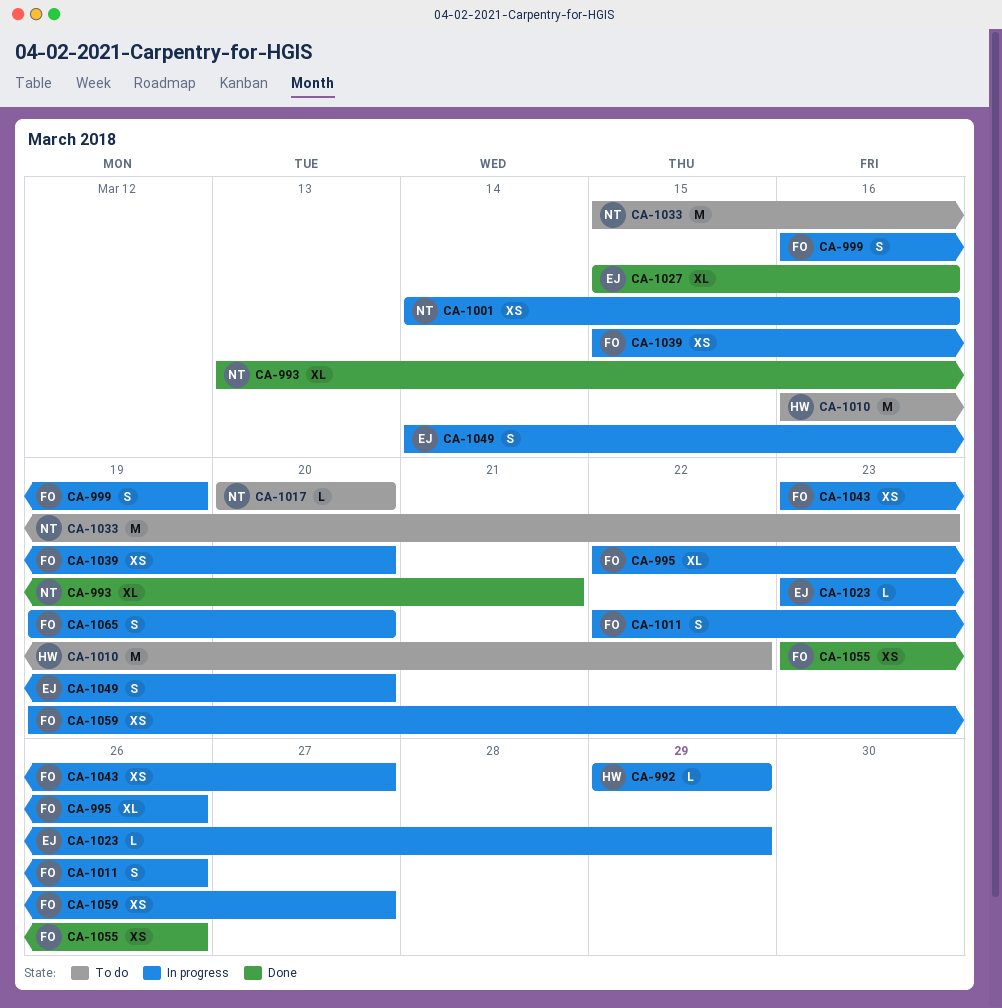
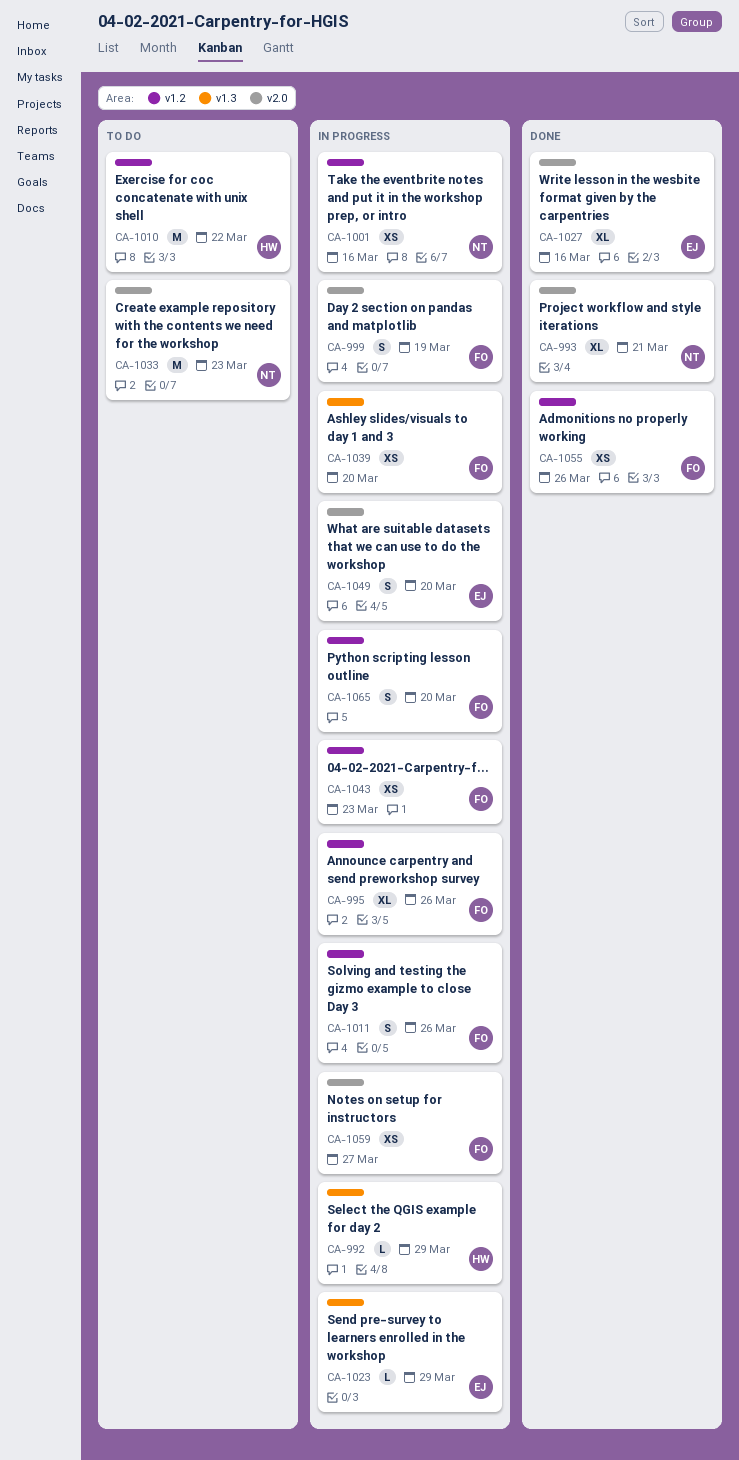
CA-1017: present -> none
CA-1043, due: Mar 27 -> Mar 23

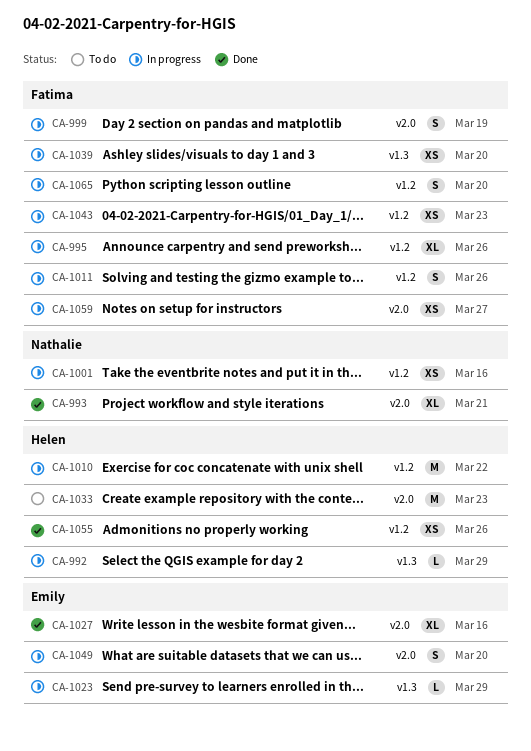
CA-1010, status: To do -> In progress
CA-1033, owner: Nathalie -> Helen
CA-1055, owner: Fatima -> Helen

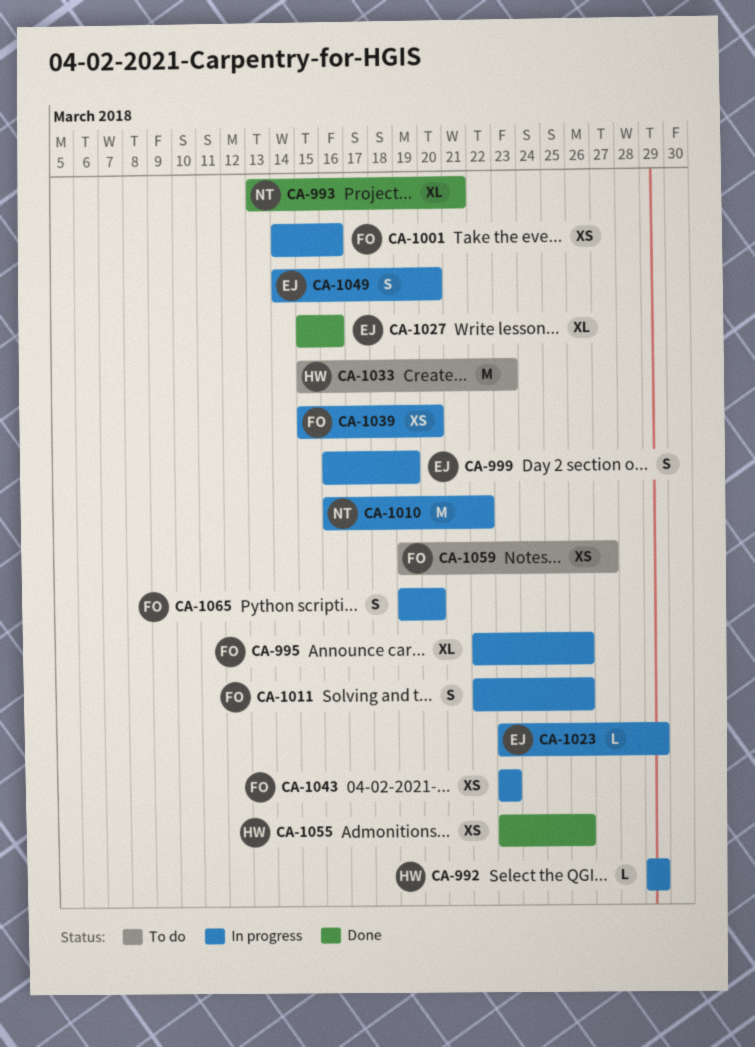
CA-999, owner: Fatima -> Emily
CA-1001, owner: Nathalie -> Fatima
CA-1010, owner: Helen -> Nathalie
CA-1059, status: In progress -> To do

